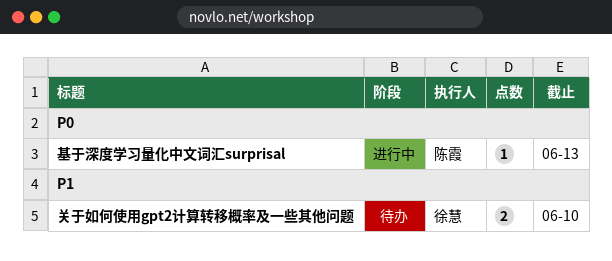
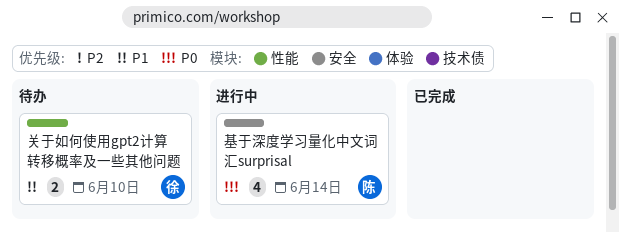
基于深度学习量化中文词汇surprisal, estimate: 1 -> 4
基于深度学习量化中文词汇surprisal, due: Jun 13 -> Jun 14

